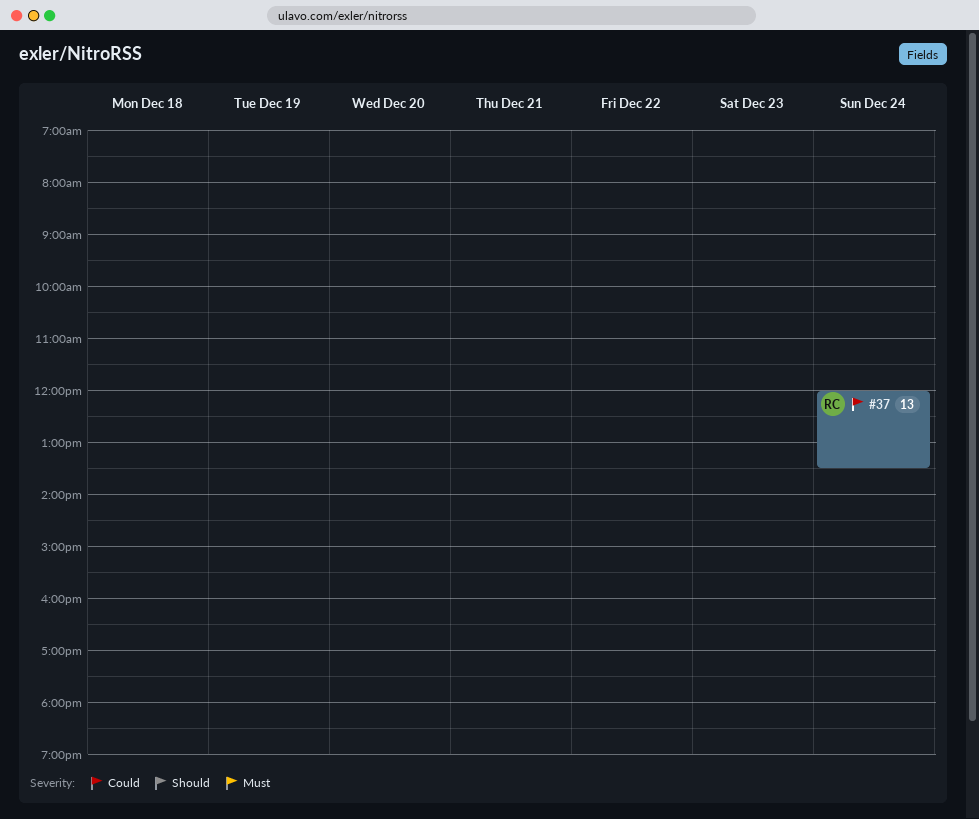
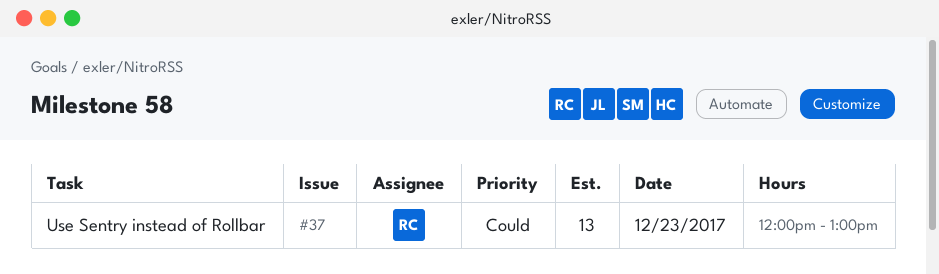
#37, day: Dec 24 -> Dec 23
#37, ends: 13:30 -> 13:00

